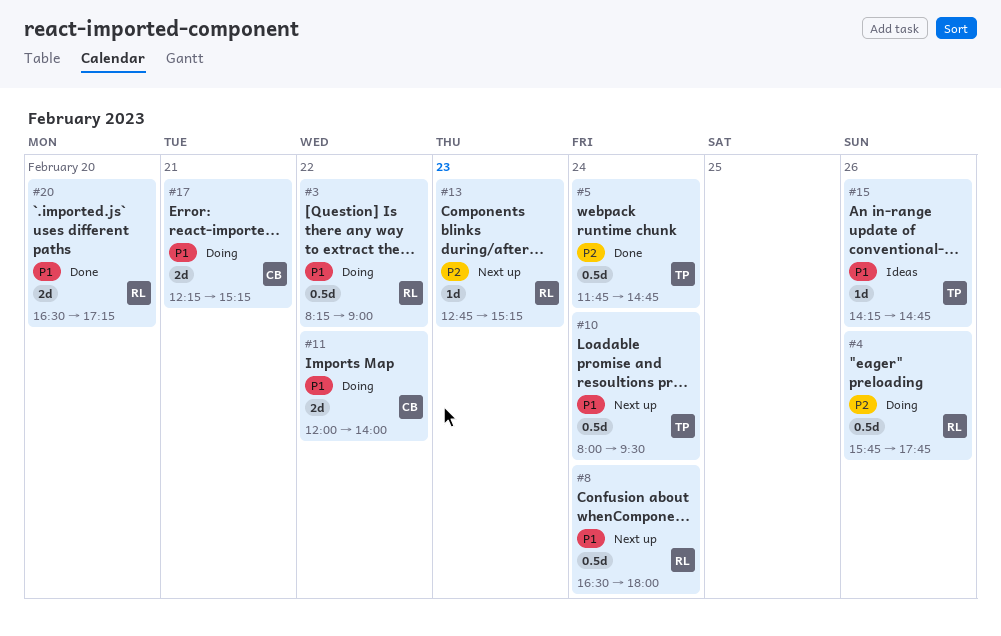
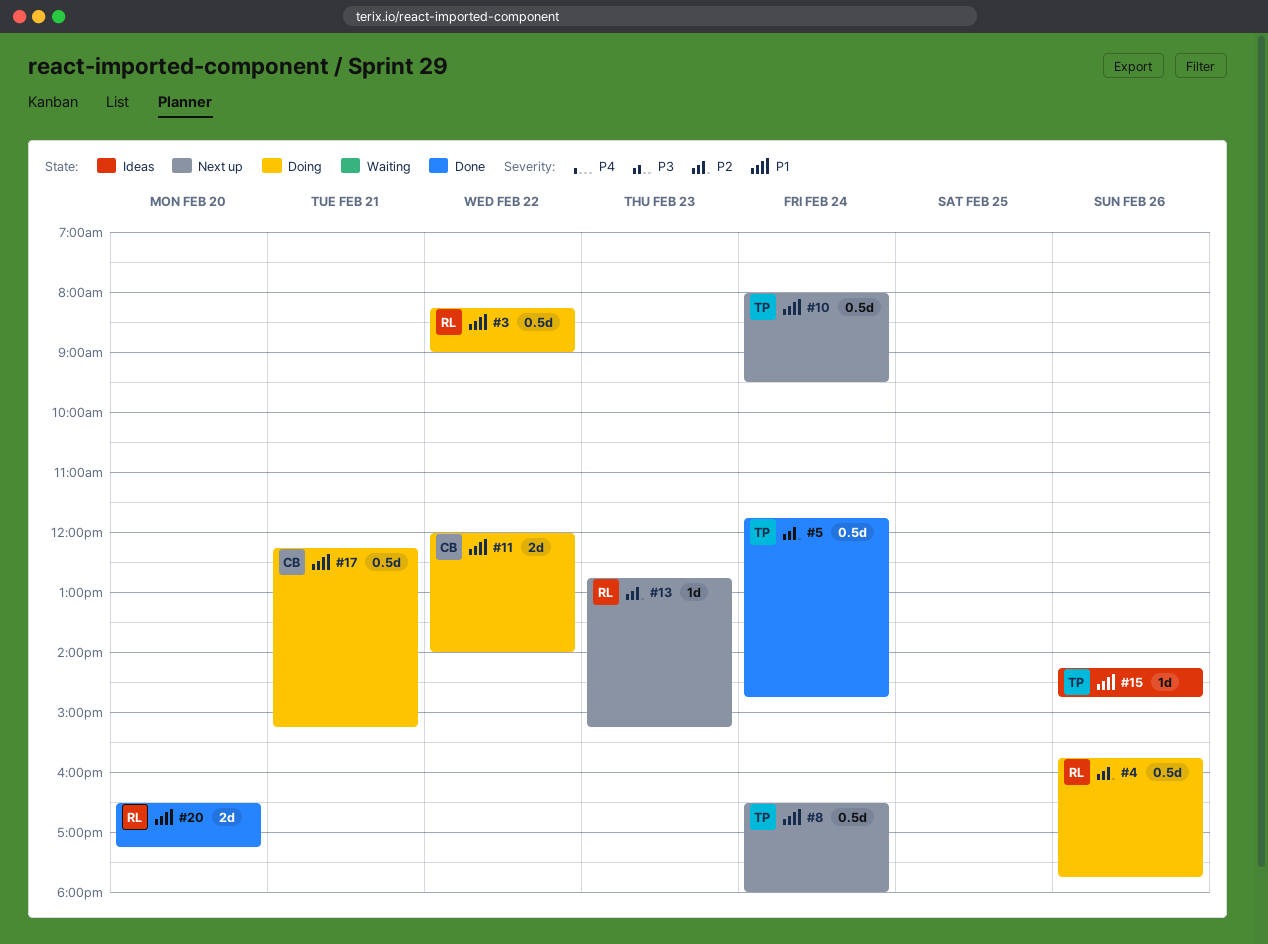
#8, owner: RL -> TP
#17, estimate: 2d -> 0.5d

